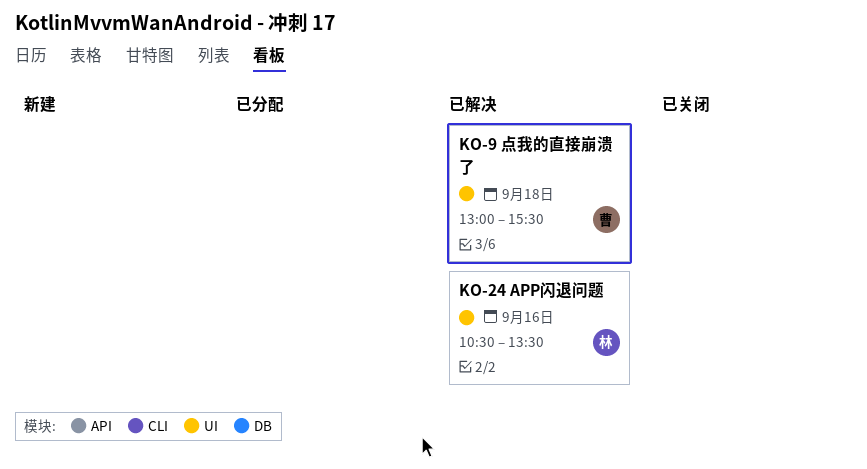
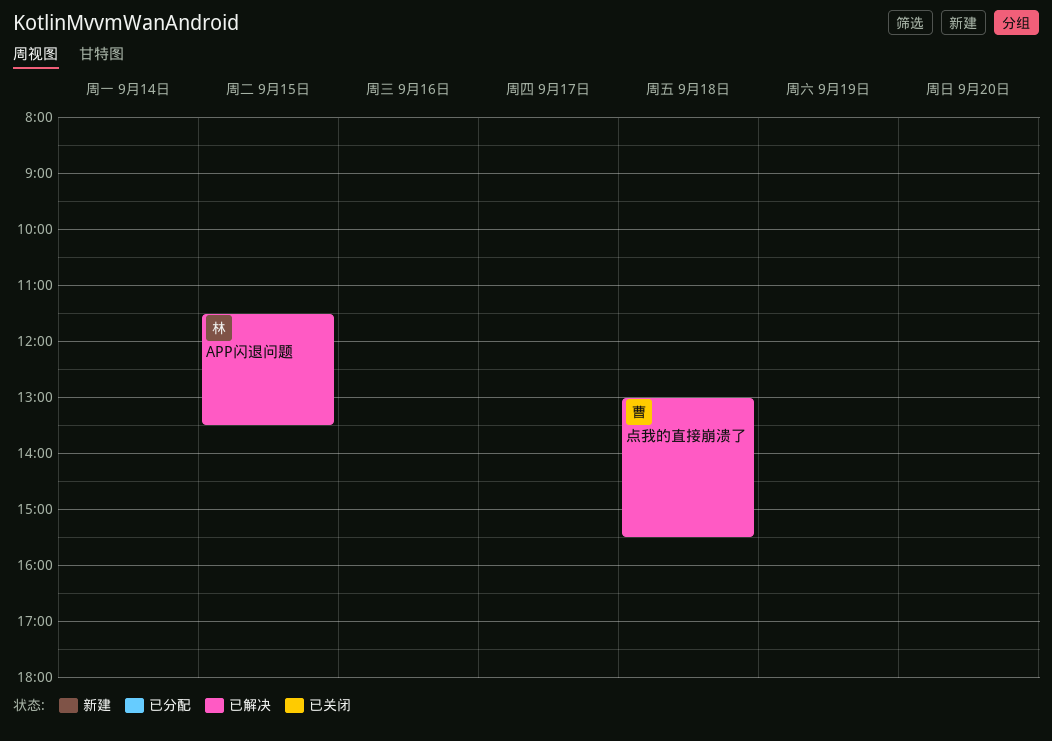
APP闪退问题, day: Sep 16 -> Sep 15
APP闪退问题, begins: 10:30 -> 11:30

